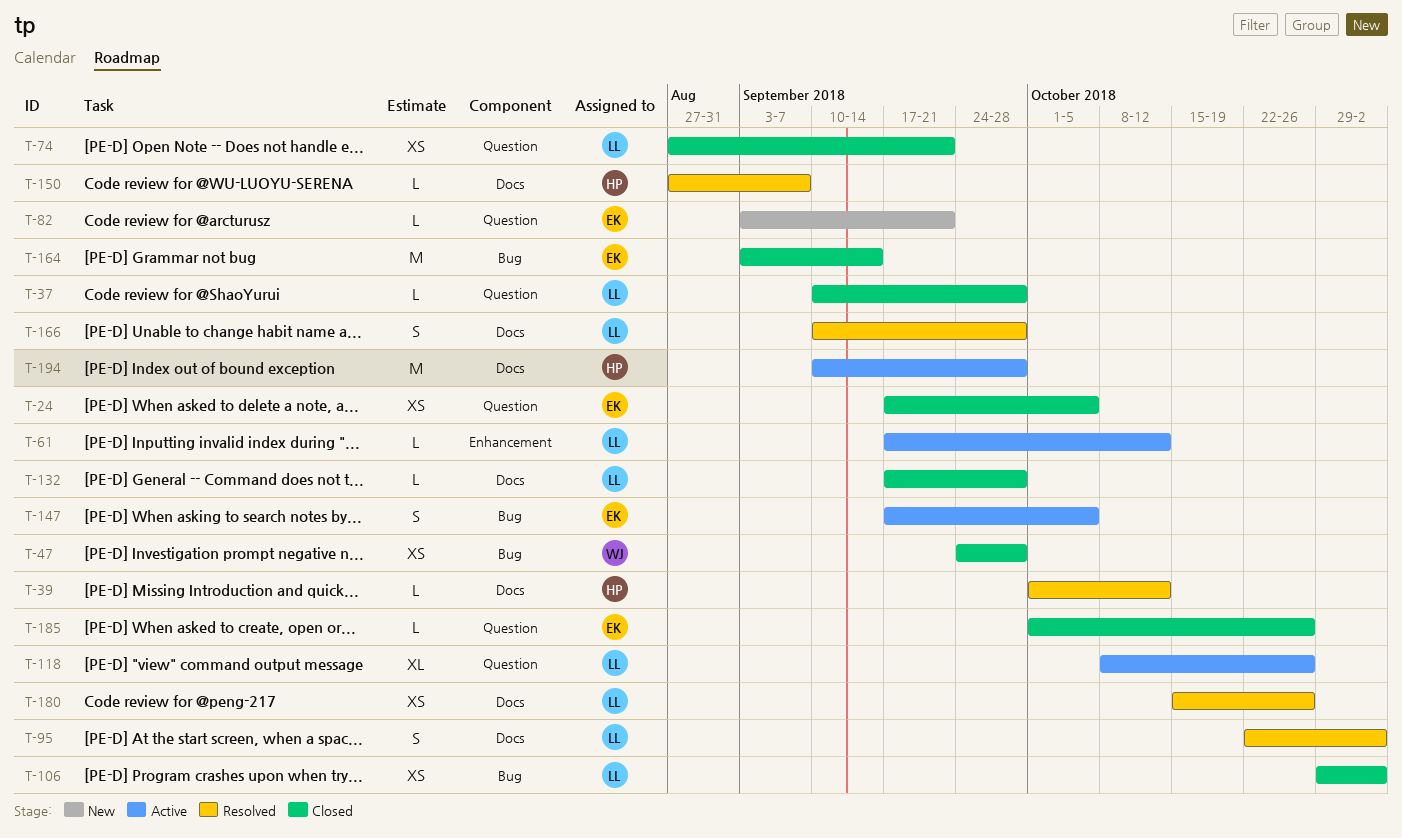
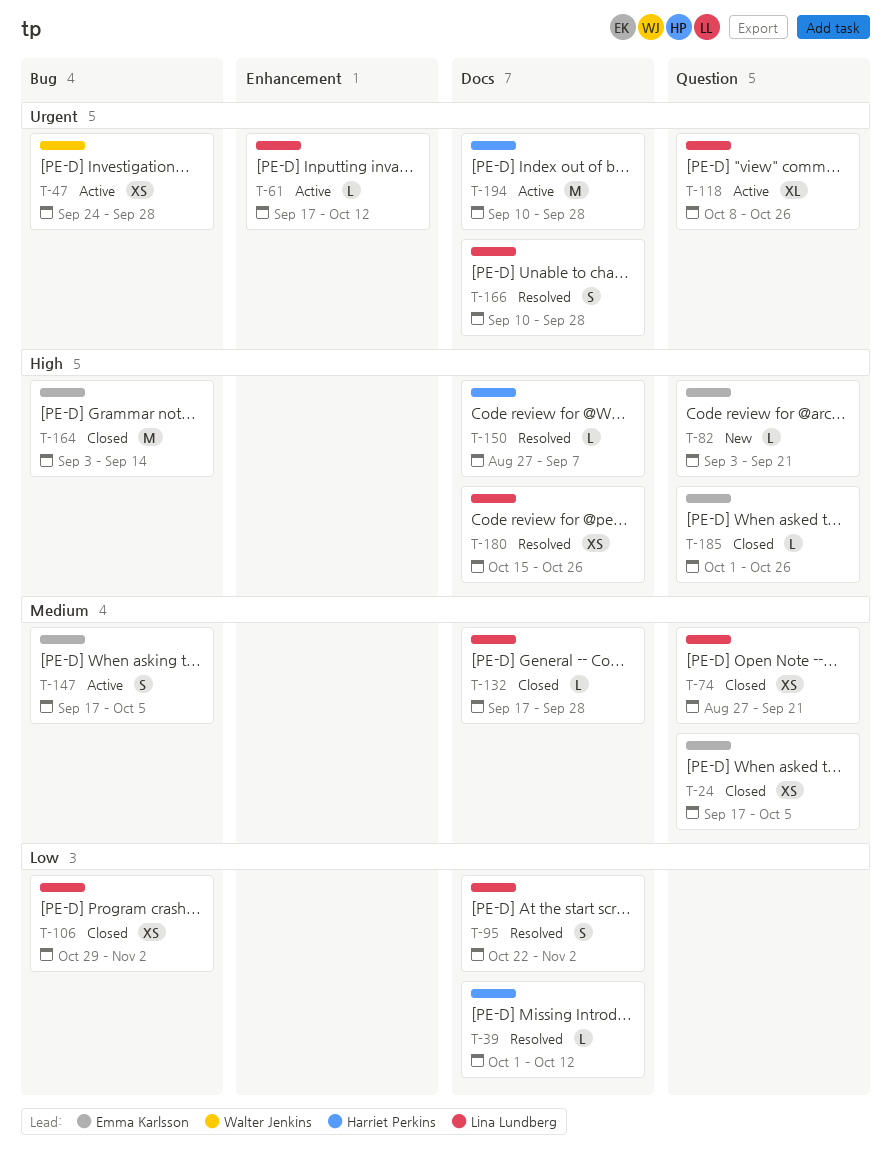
T-37: present -> none
T-47, status: Closed -> Active

